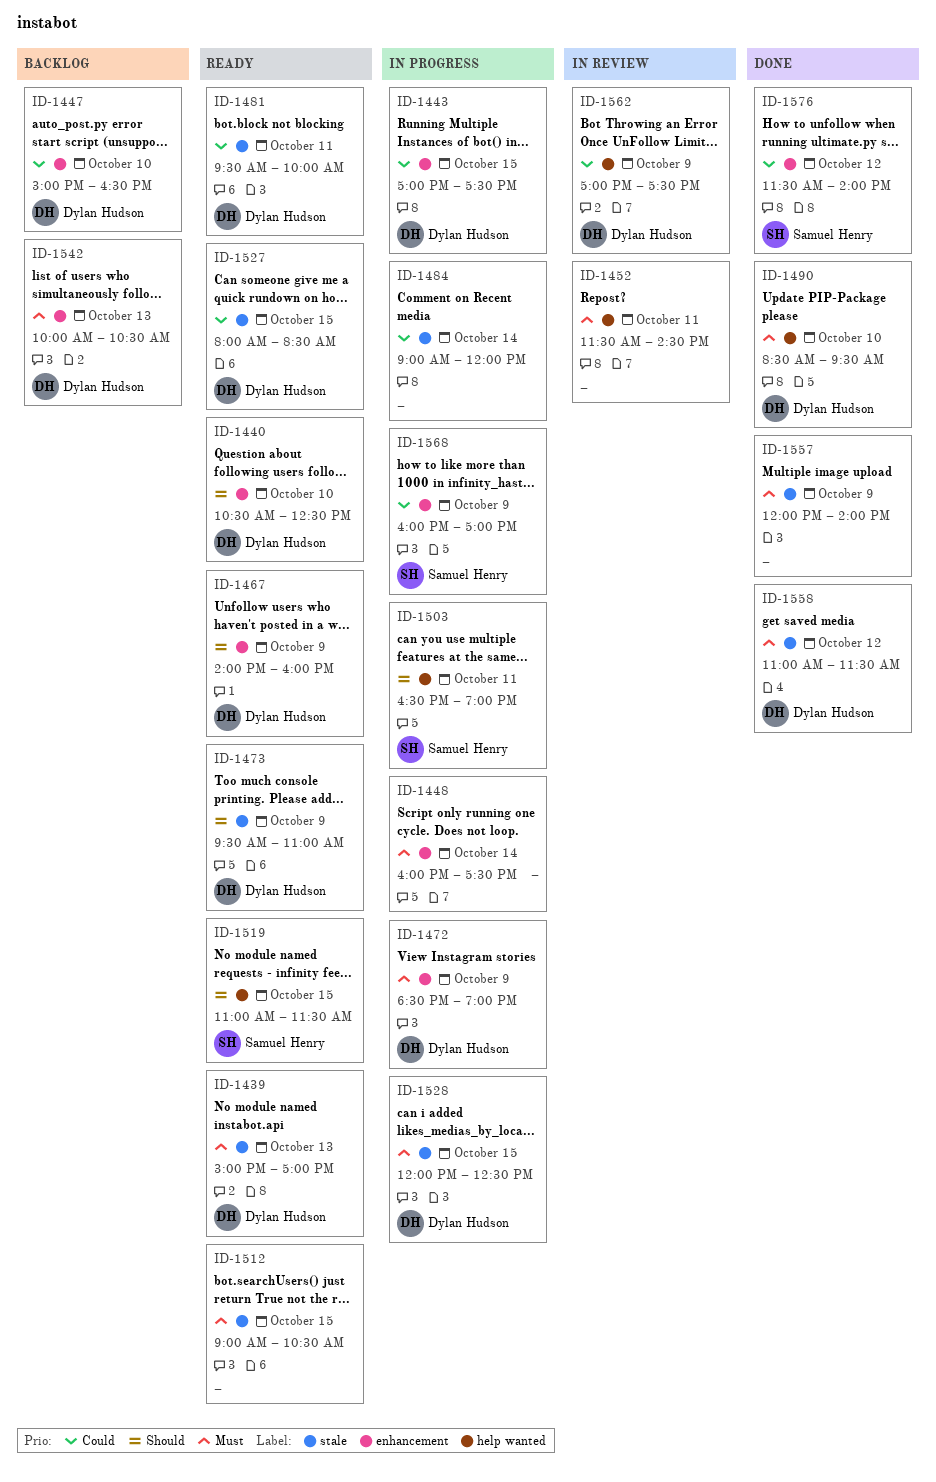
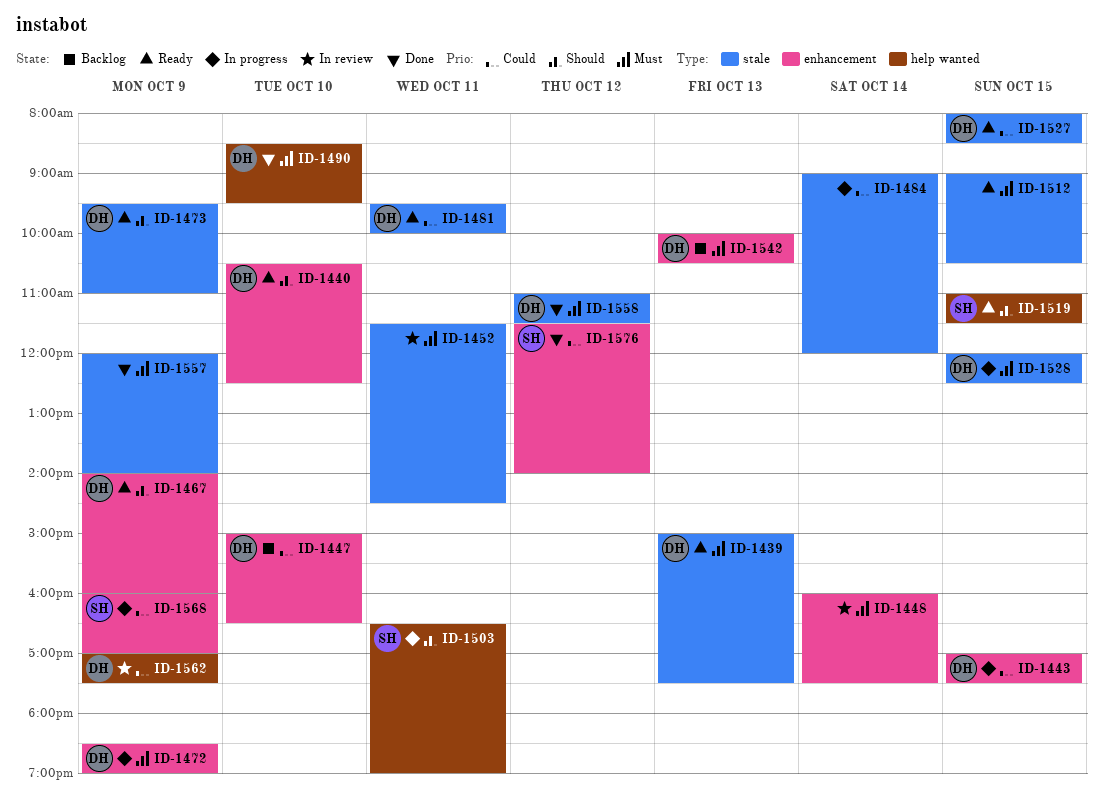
ID-1439, ends: 17:00 -> 17:30
ID-1448, status: In progress -> In review
ID-1452, label: help wanted -> stale

